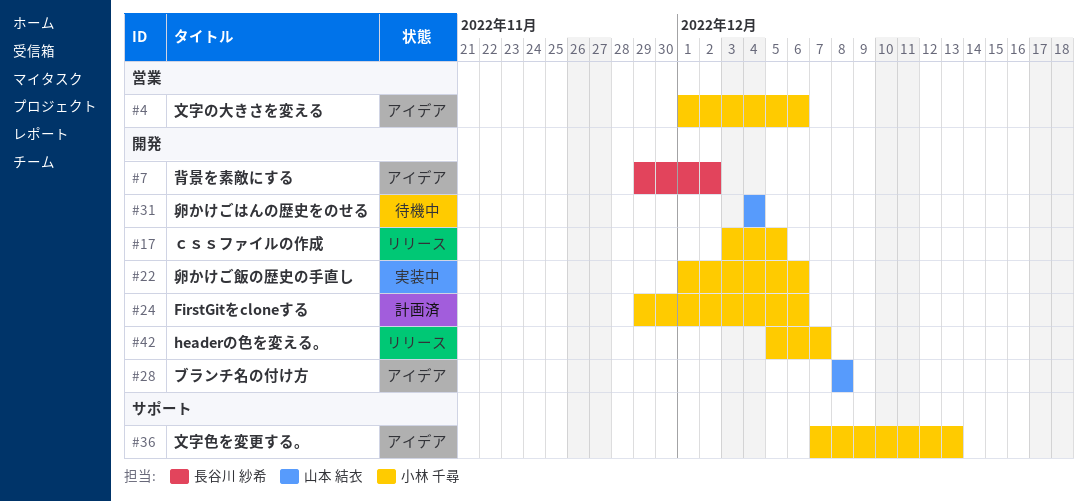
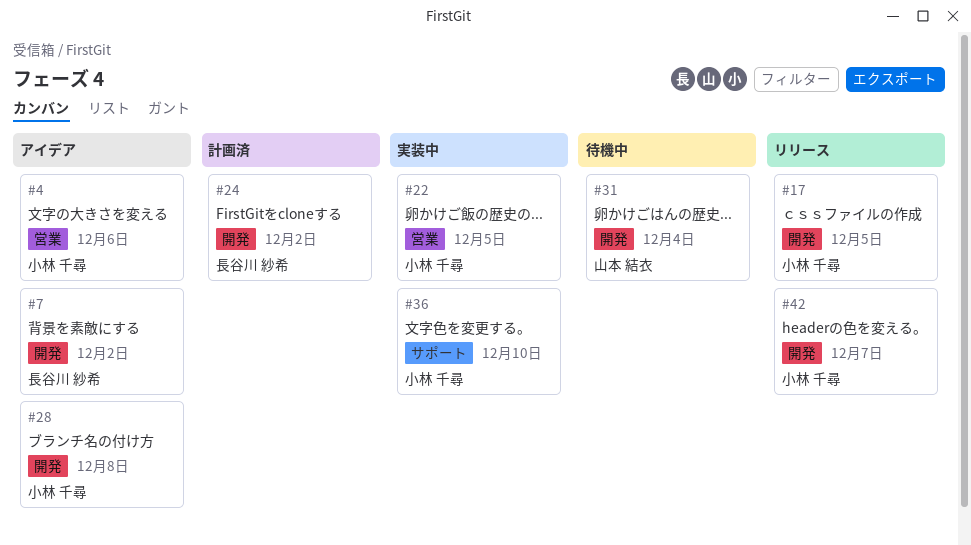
#22, label: 開発 -> 営業
#22, due: Dec 6 -> Dec 5
#24, owner: 小林 千尋 -> 長谷川 紗希
#24, due: Dec 6 -> Dec 2
#28, owner: 山本 結衣 -> 小林 千尋
#36, status: アイデア -> 実装中
#36, due: Dec 13 -> Dec 10

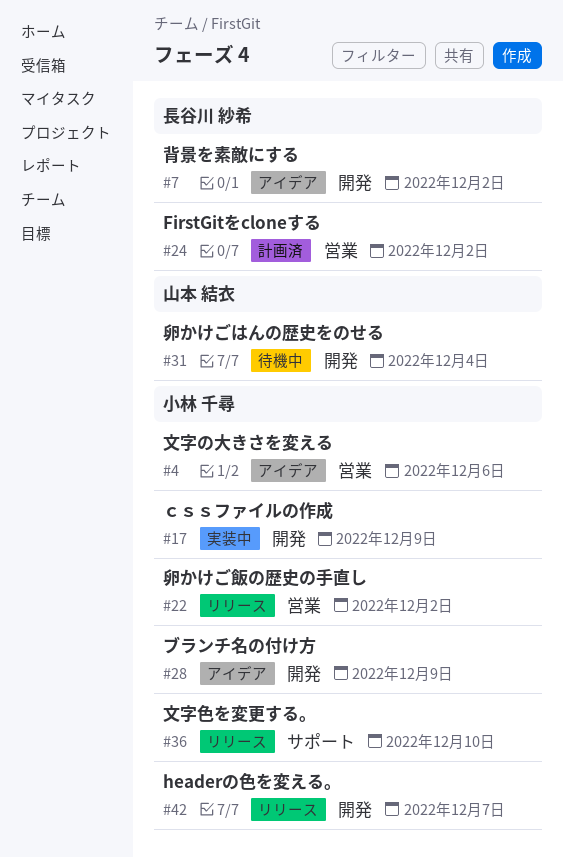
#17, status: リリース -> 実装中
#17, due: Dec 5 -> Dec 9
#22, status: 実装中 -> リリース
#22, due: Dec 5 -> Dec 2
#24, label: 開発 -> 営業
#28, due: Dec 8 -> Dec 9
#36, status: 実装中 -> リリース

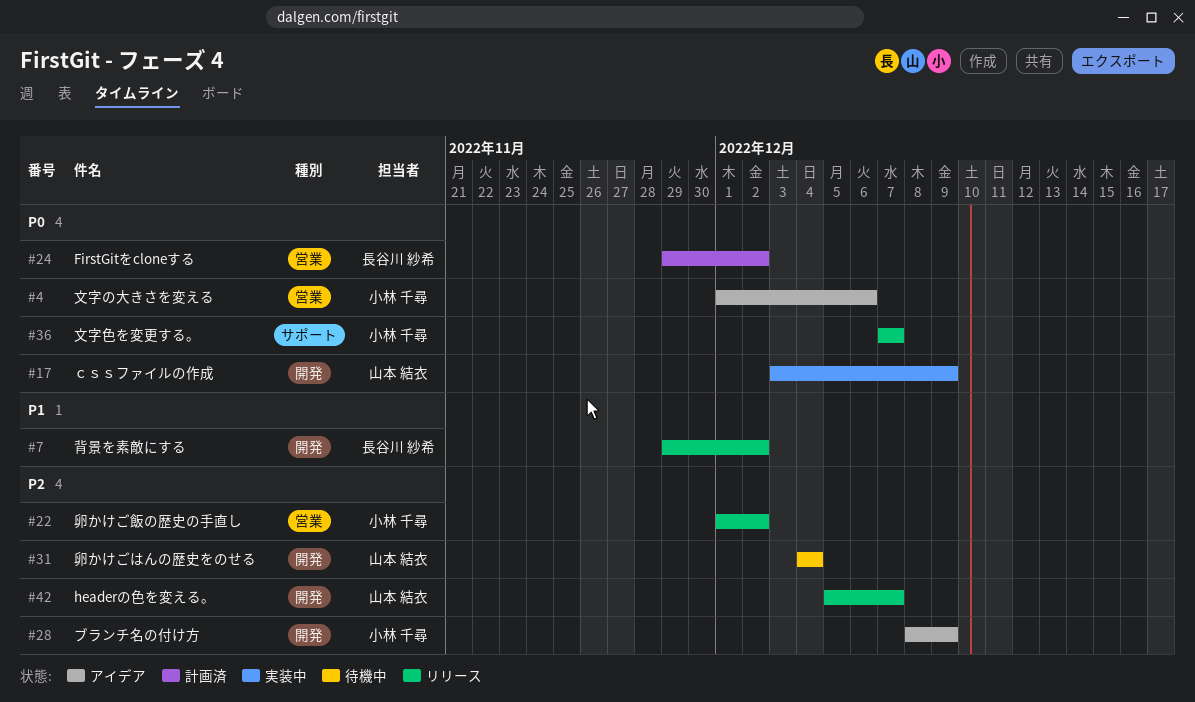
#7, status: アイデア -> リリース
#17, owner: 小林 千尋 -> 山本 結衣
#36, due: Dec 10 -> Dec 7
#42, owner: 小林 千尋 -> 山本 結衣

